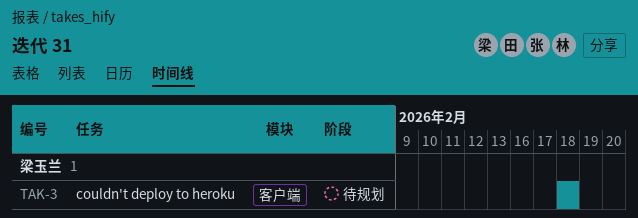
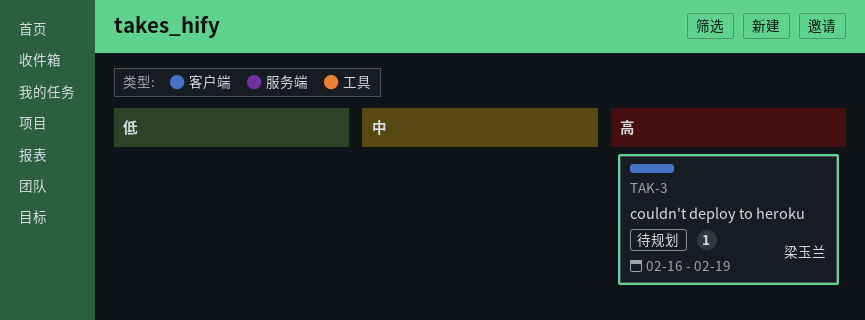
TAK-3, start: Feb 18 -> Feb 16
TAK-3, due: Feb 18 -> Feb 19

